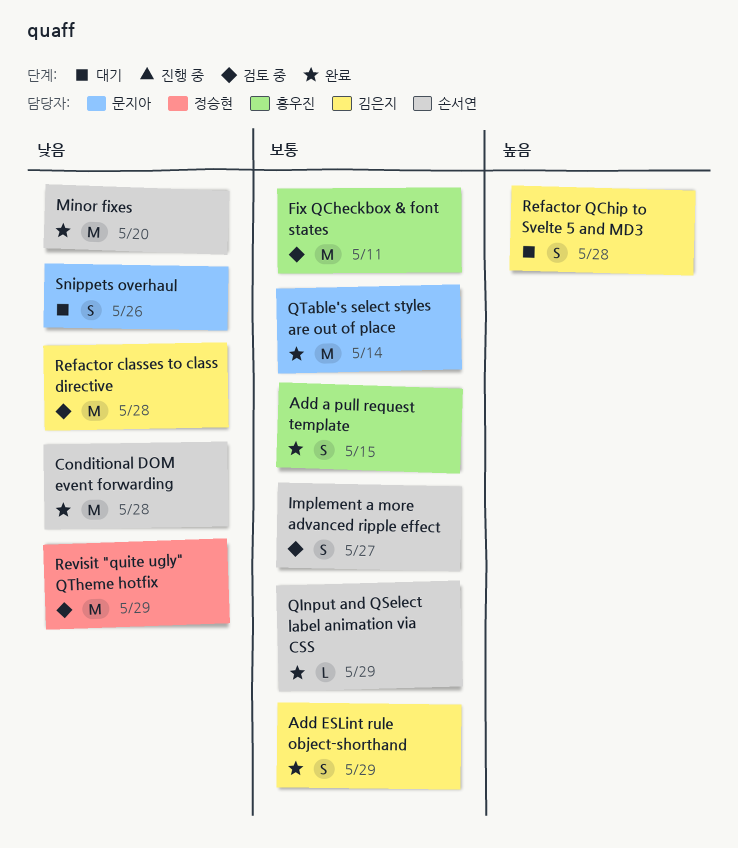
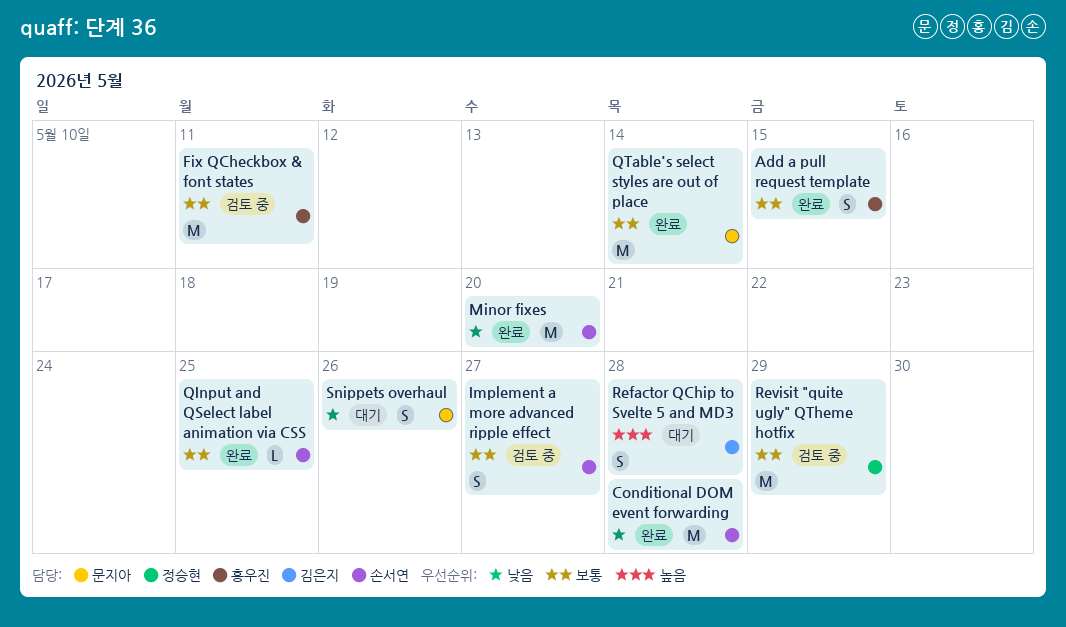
Add ESLint rule object-shorthand: present -> none
QInput and QSelect label animation via CSS, due: May 29 -> May 25
Refactor classes to class directive: present -> none
Revisit "quite ugly" QTheme hotfix, priority: 낮음 -> 보통

